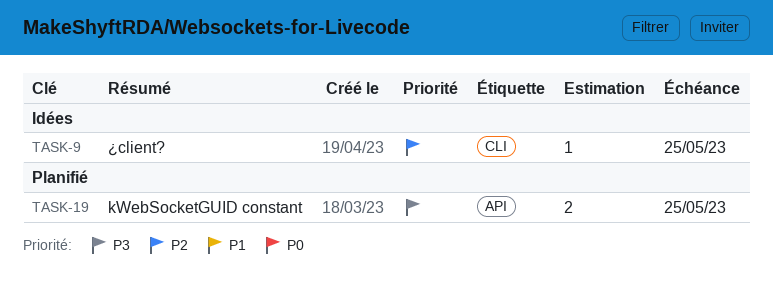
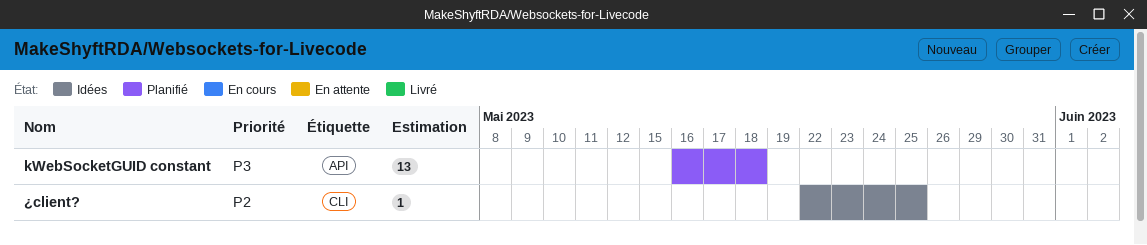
kWebSocketGUID constant, estimate: 2 -> 13
kWebSocketGUID constant, due: May 25 -> May 18

